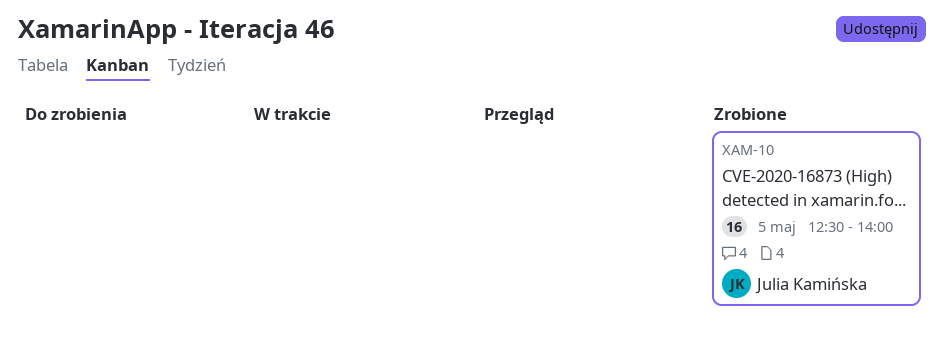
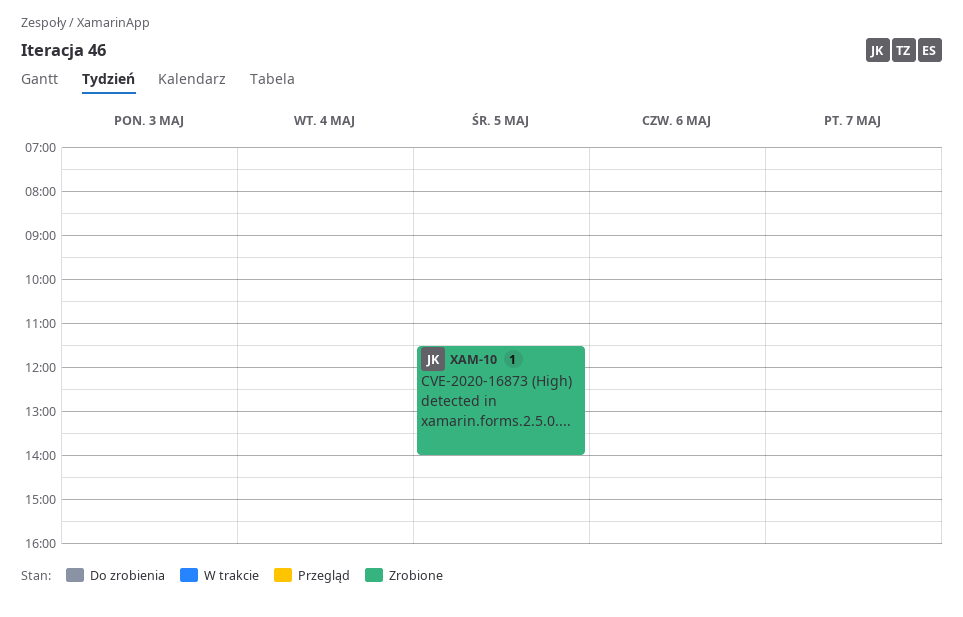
XAM-10, estimate: 16 -> 1
XAM-10, begins: 12:30 -> 11:30

